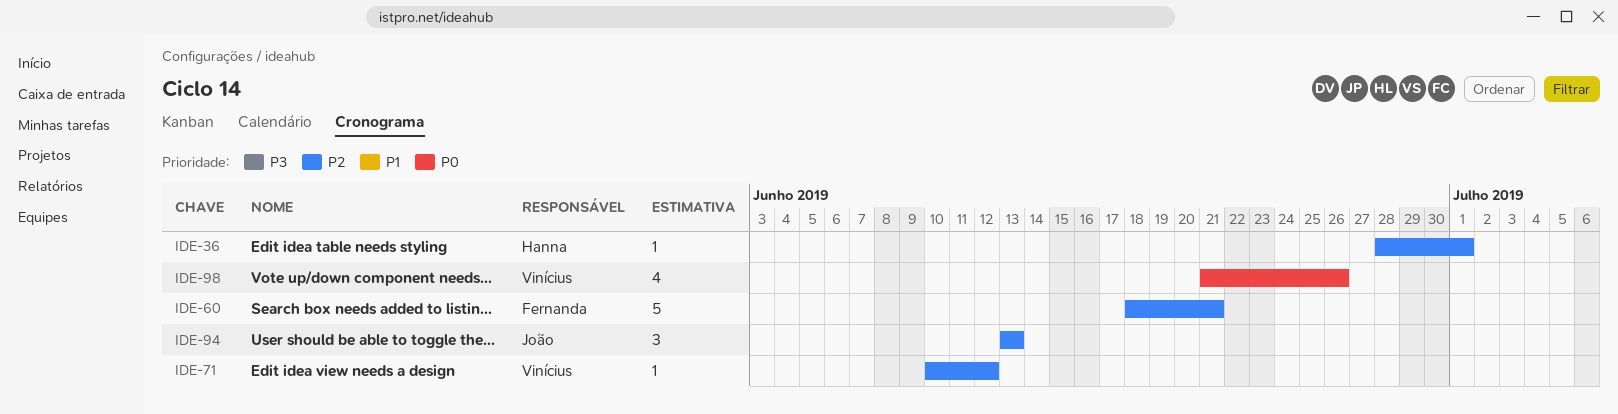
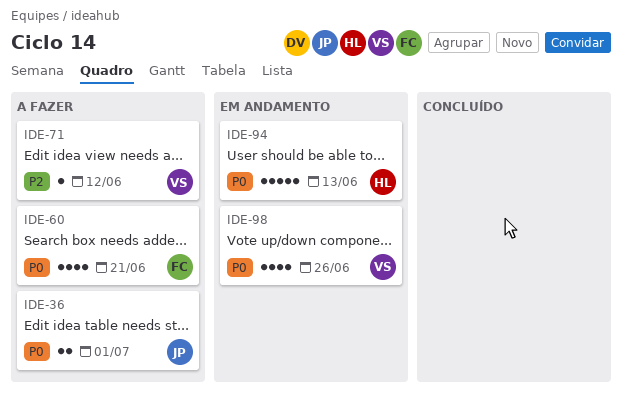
IDE-36, owner: Hanna -> João
IDE-36, priority: P2 -> P0
IDE-36, estimate: 1 -> 2
IDE-60, priority: P2 -> P0
IDE-60, estimate: 5 -> 4
IDE-94, owner: João -> Hanna
IDE-94, priority: P2 -> P0
IDE-94, estimate: 3 -> 5

